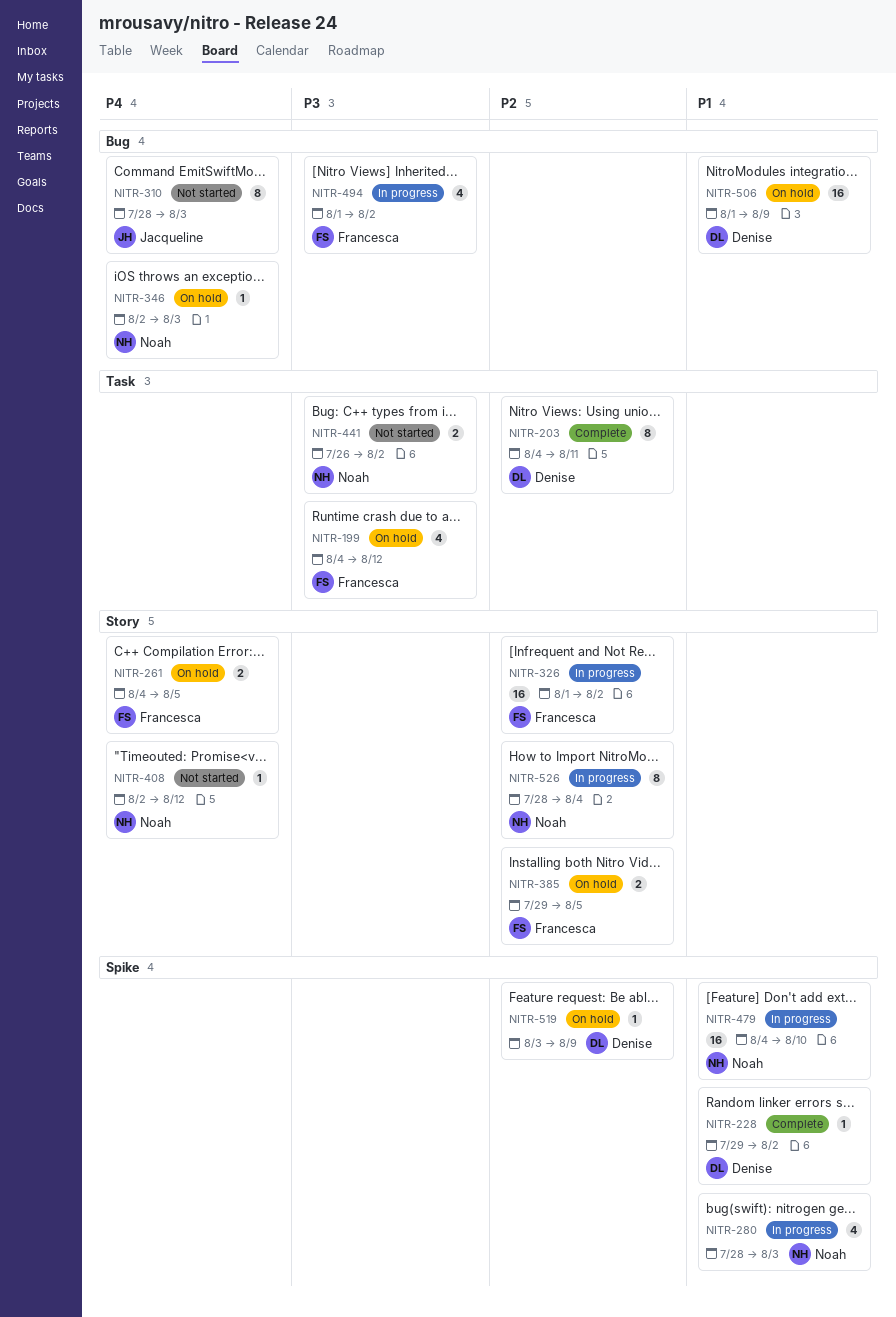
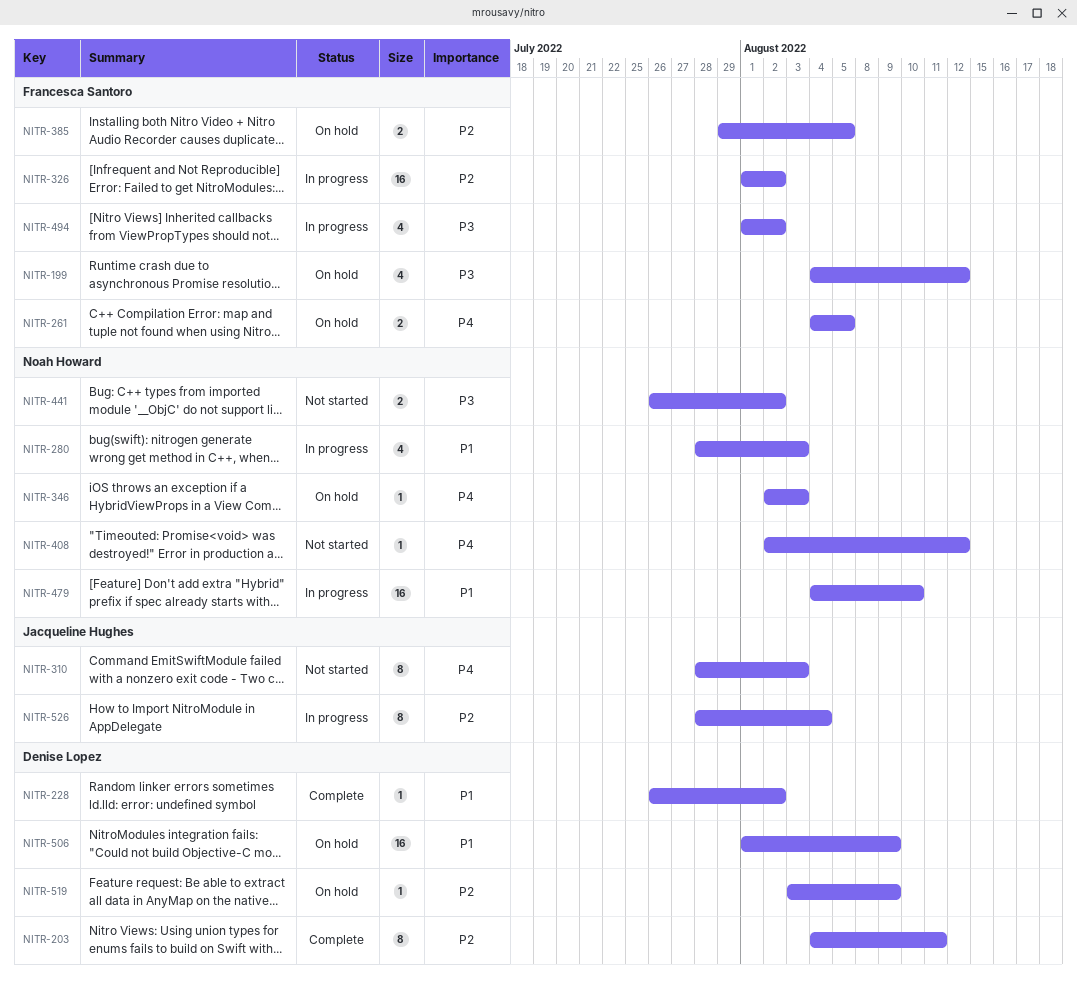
NITR-228, start: Jul 29 -> Jul 26
NITR-526, owner: Noah Howard -> Jacqueline Hughes

